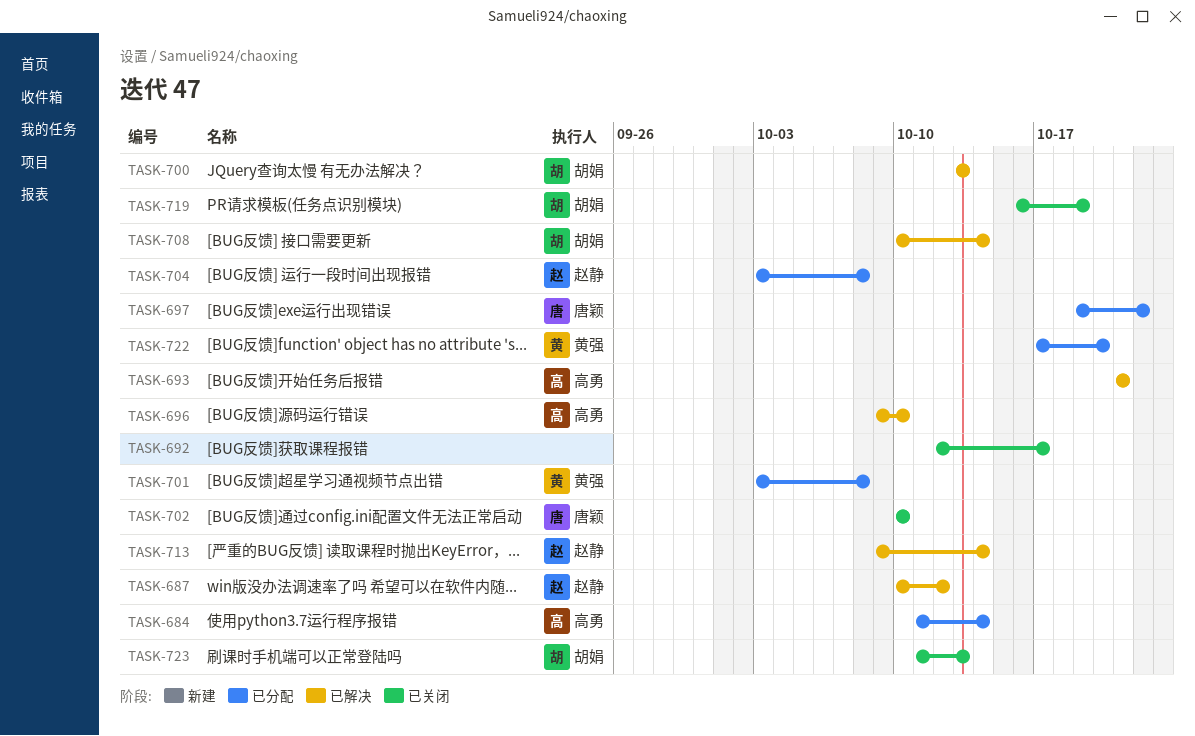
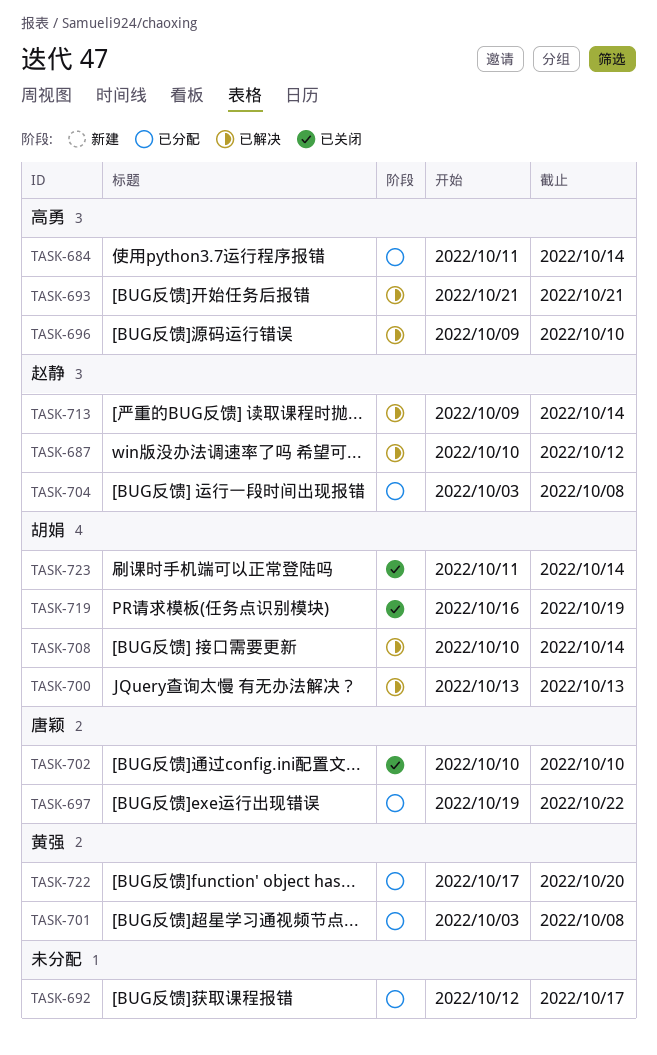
TASK-692, status: 已关闭 -> 已分配
TASK-723, due: Oct 13 -> Oct 14

